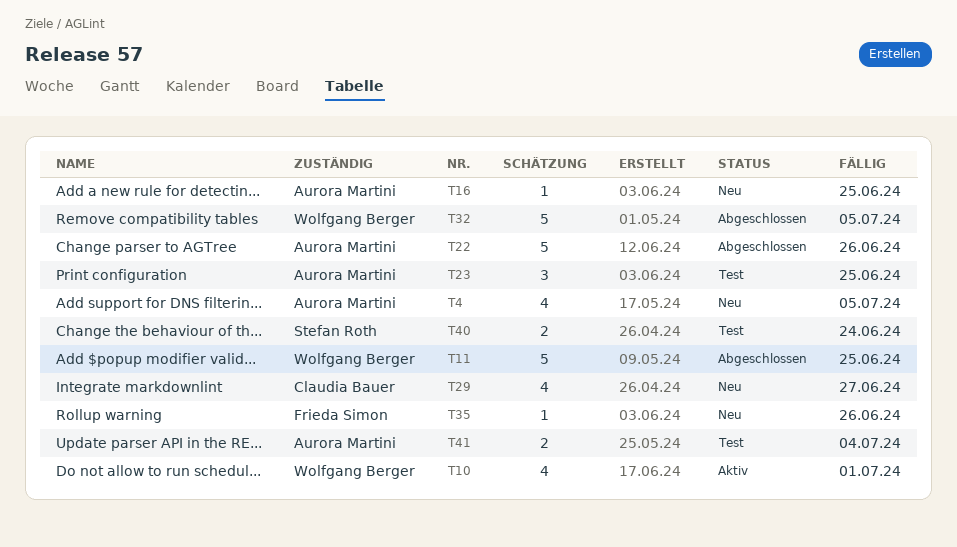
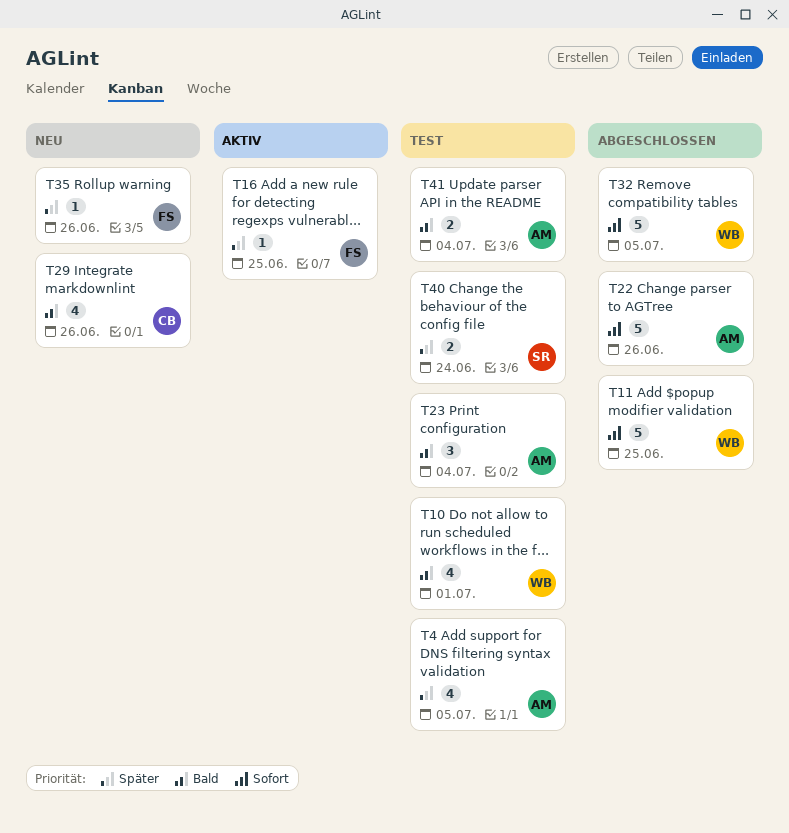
T4, status: Neu -> Test
T10, status: Aktiv -> Test
T16, status: Neu -> Aktiv
T16, owner: Aurora Martini -> Frieda Simon
T23, due: Jun 25 -> Jul 4
T29, due: Jun 27 -> Jun 26

